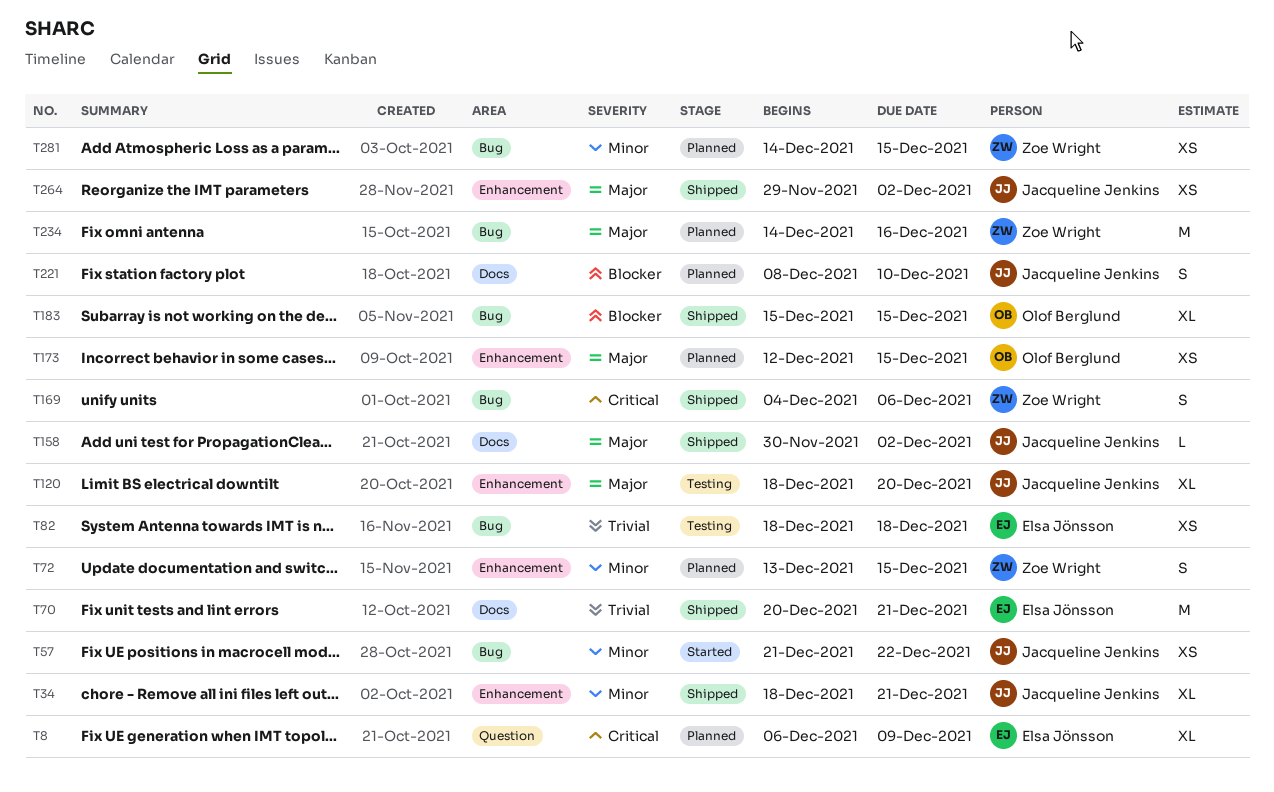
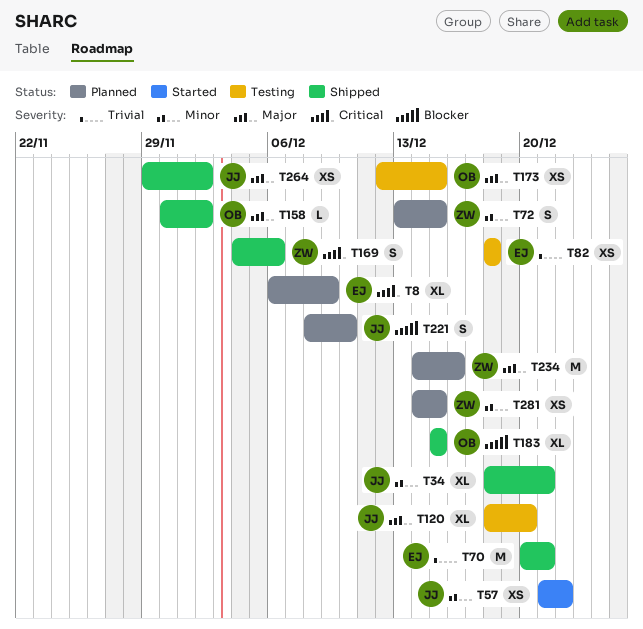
T158, owner: Jacqueline Jenkins -> Olof Berglund
T173, status: Planned -> Testing

